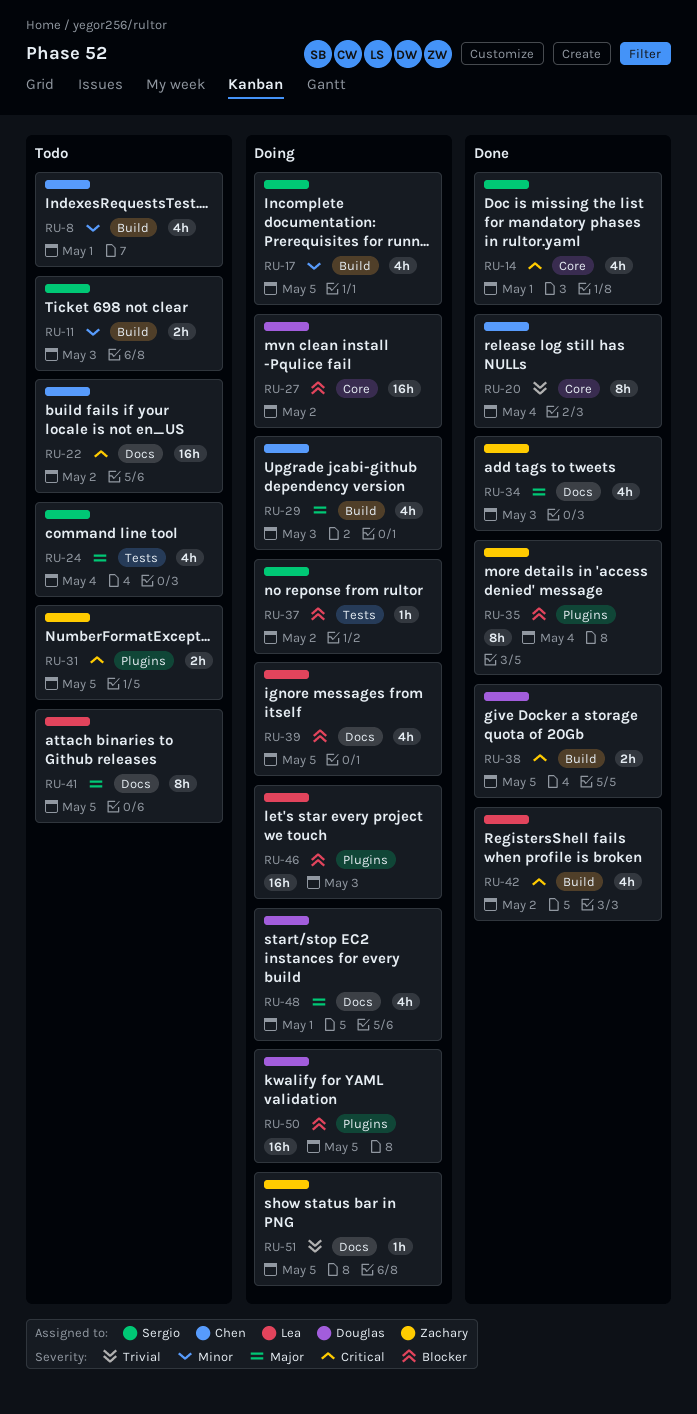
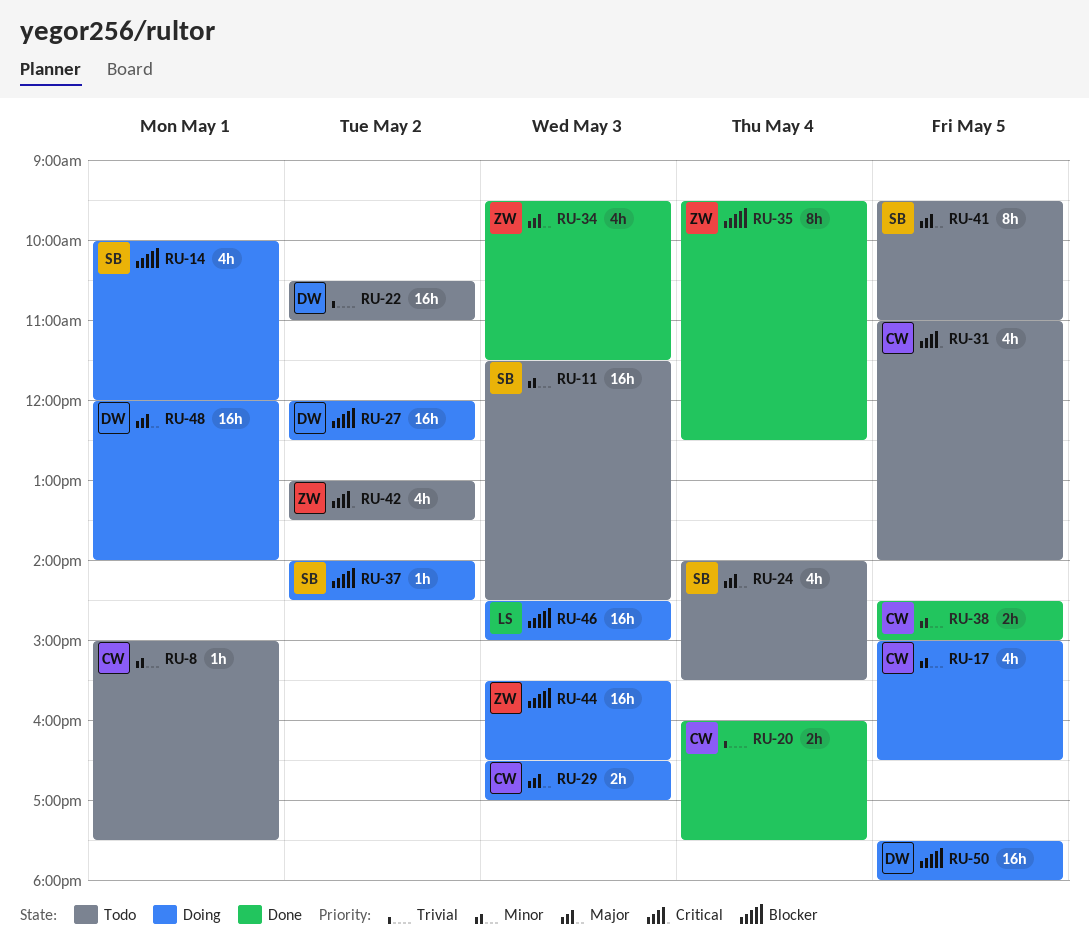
RU-8, estimate: 4h -> 1h
RU-11, estimate: 2h -> 16h
RU-14, status: Done -> Doing
RU-14, priority: Critical -> Blocker
RU-17, owner: Sergio -> Chen
RU-20, estimate: 8h -> 2h
RU-22, owner: Chen -> Douglas
RU-22, priority: Critical -> Trivial
RU-29, estimate: 4h -> 2h
RU-31, owner: Zachary -> Chen
RU-31, estimate: 2h -> 4h
RU-38, owner: Douglas -> Chen
RU-38, priority: Critical -> Minor
RU-39: present -> none
RU-41, owner: Lea -> Sergio
RU-42, status: Done -> Todo
RU-42, owner: Lea -> Zachary
RU-44: none -> present
RU-48, estimate: 4h -> 16h
RU-51: present -> none

